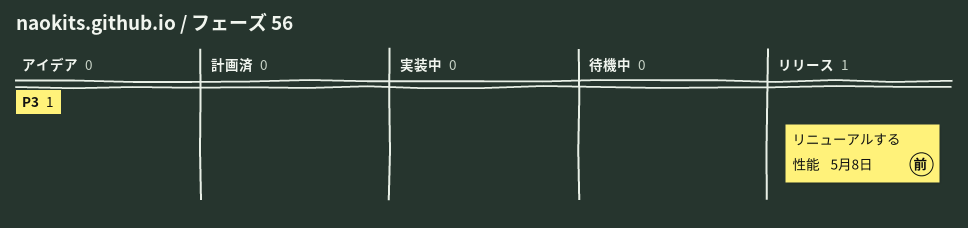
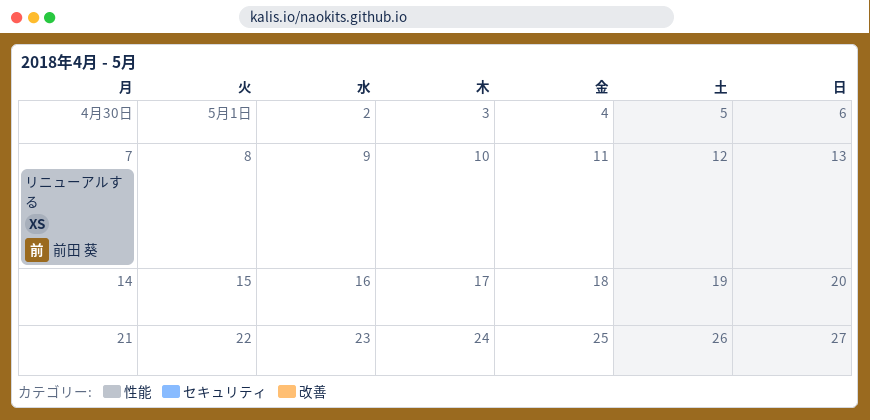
リニューアルする, due: May 8 -> May 7

